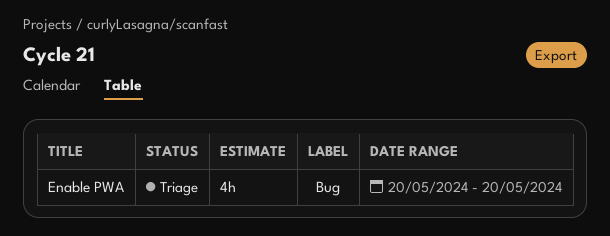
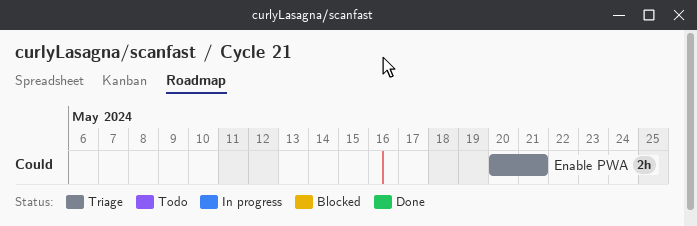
Enable PWA, estimate: 4h -> 2h
Enable PWA, due: May 20 -> May 21

